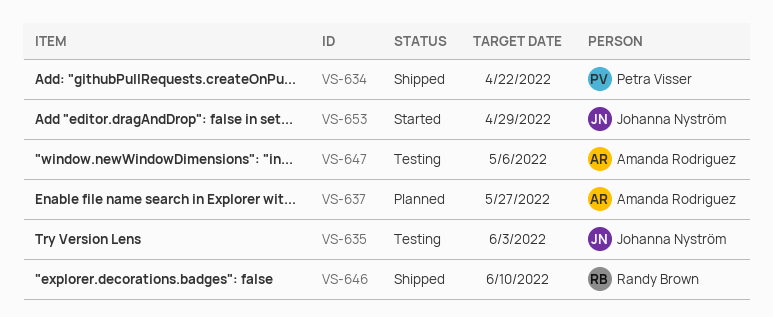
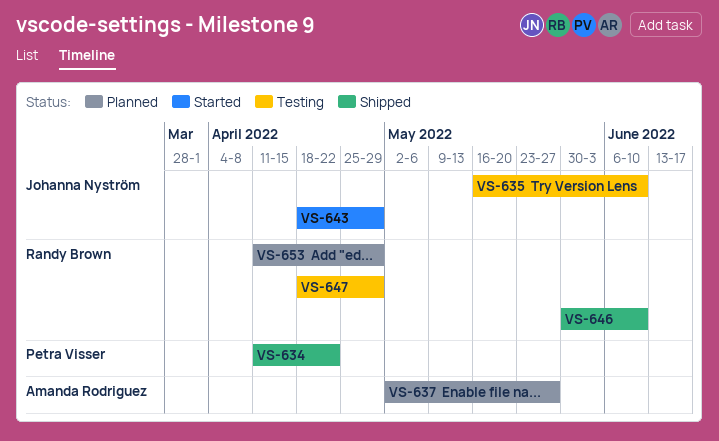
VS-635, due: Jun 3 -> Jun 10
VS-643: none -> present
VS-647, owner: Amanda Rodriguez -> Randy Brown
VS-647, due: May 6 -> Apr 29
VS-653, status: Started -> Planned
VS-653, owner: Johanna Nyström -> Randy Brown

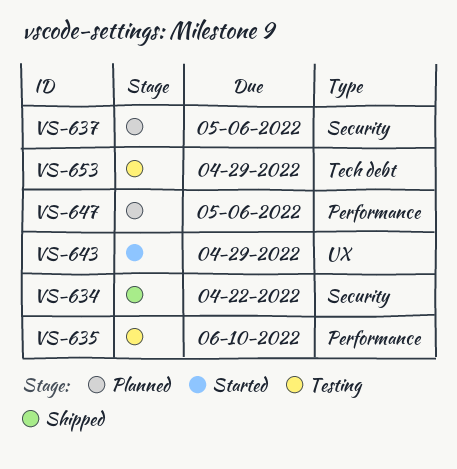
VS-637, due: May 27 -> May 6
VS-646: present -> none
VS-647, status: Testing -> Planned
VS-647, due: Apr 29 -> May 6
VS-653, status: Planned -> Testing

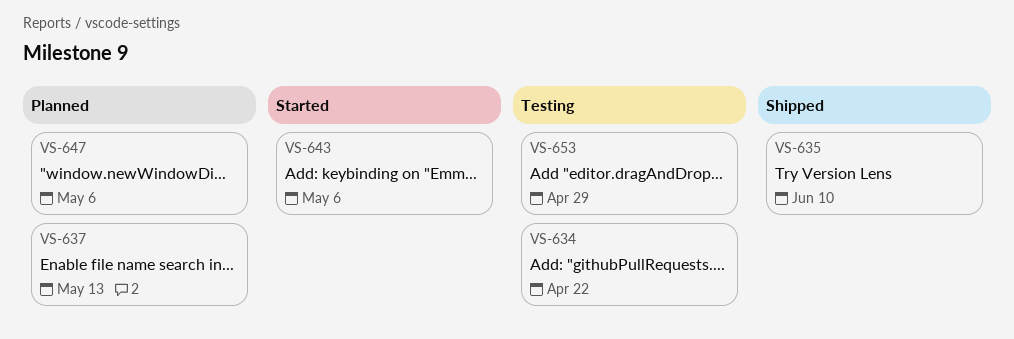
VS-634, status: Shipped -> Testing
VS-635, status: Testing -> Shipped
VS-637, due: May 6 -> May 13
VS-643, due: Apr 29 -> May 6

